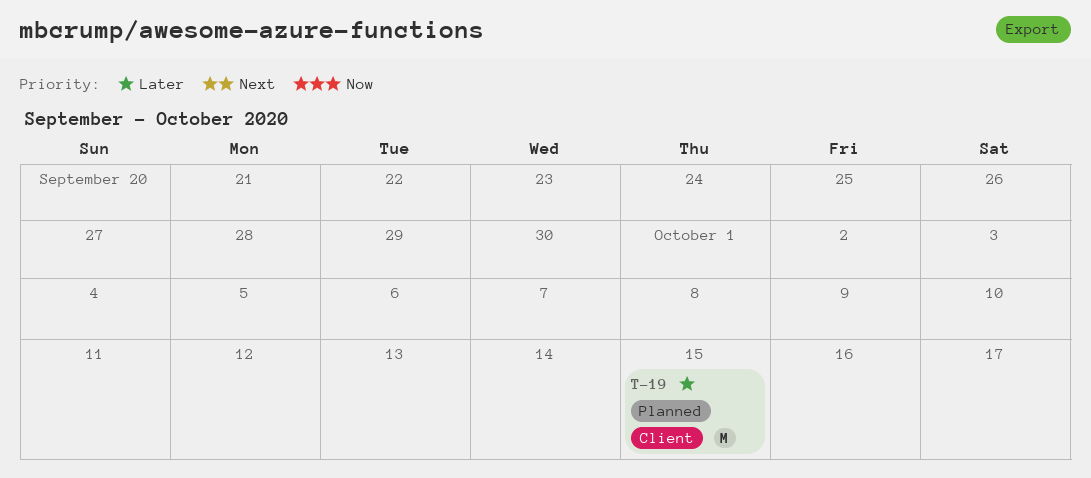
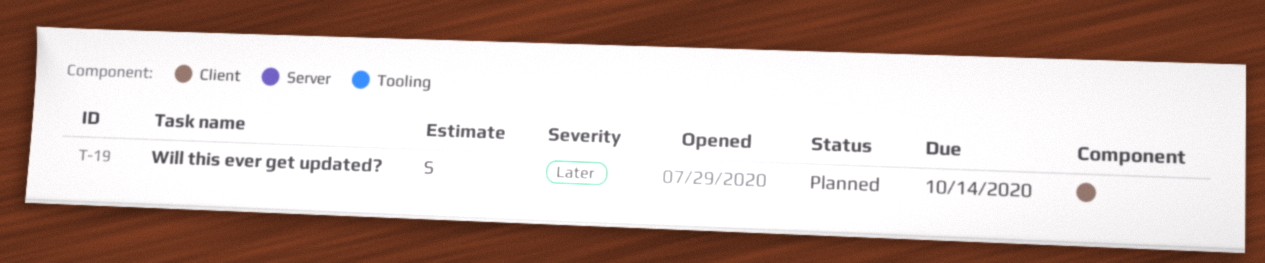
T-19, estimate: M -> S
T-19, due: Oct 15 -> Oct 14

